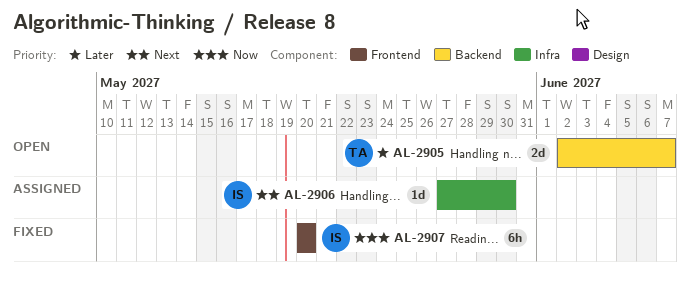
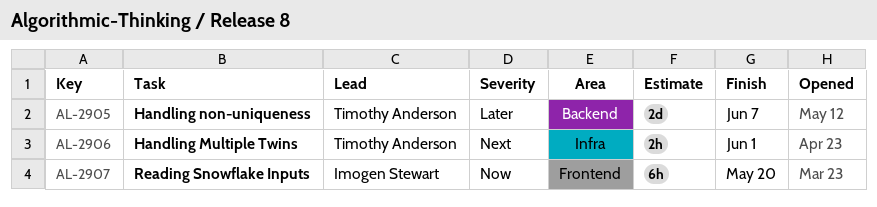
AL-2906, owner: Imogen Stewart -> Timothy Anderson
AL-2906, estimate: 1d -> 2h
AL-2906, due: May 30 -> Jun 1

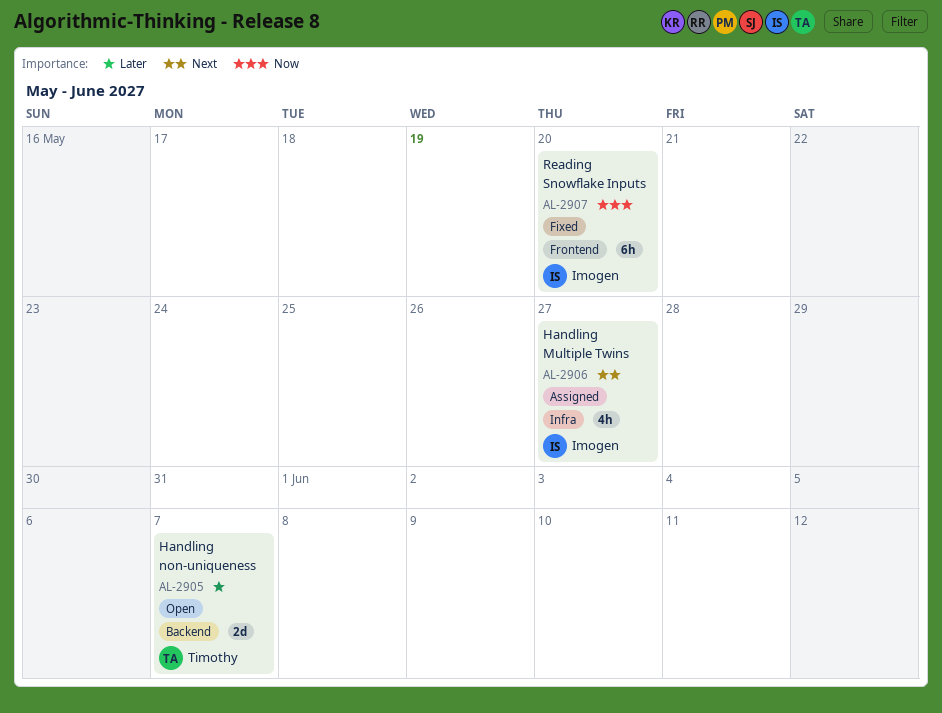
AL-2906, owner: Timothy Anderson -> Imogen Stewart
AL-2906, estimate: 2h -> 4h
AL-2906, due: Jun 1 -> May 27

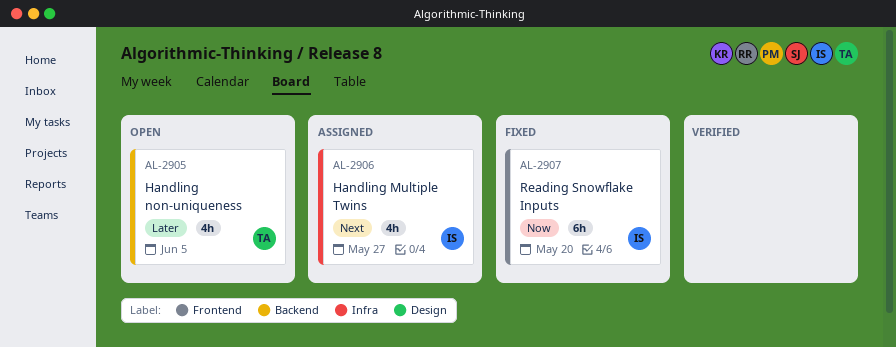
AL-2905, estimate: 2d -> 4h
AL-2905, due: Jun 7 -> Jun 5

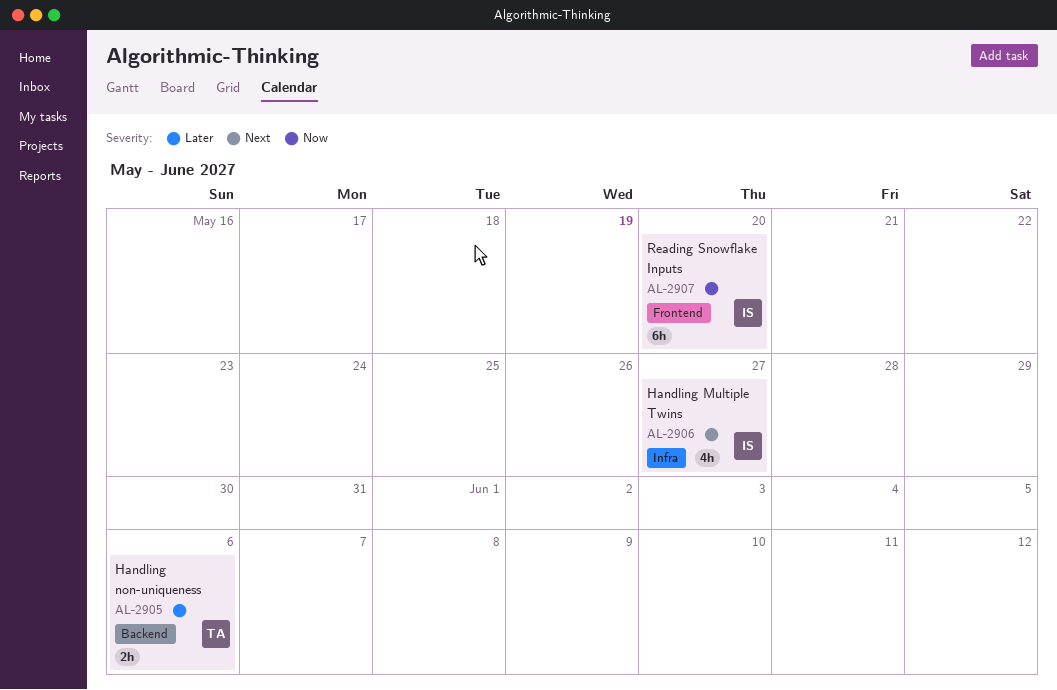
AL-2905, estimate: 4h -> 2h
AL-2905, due: Jun 5 -> Jun 6

